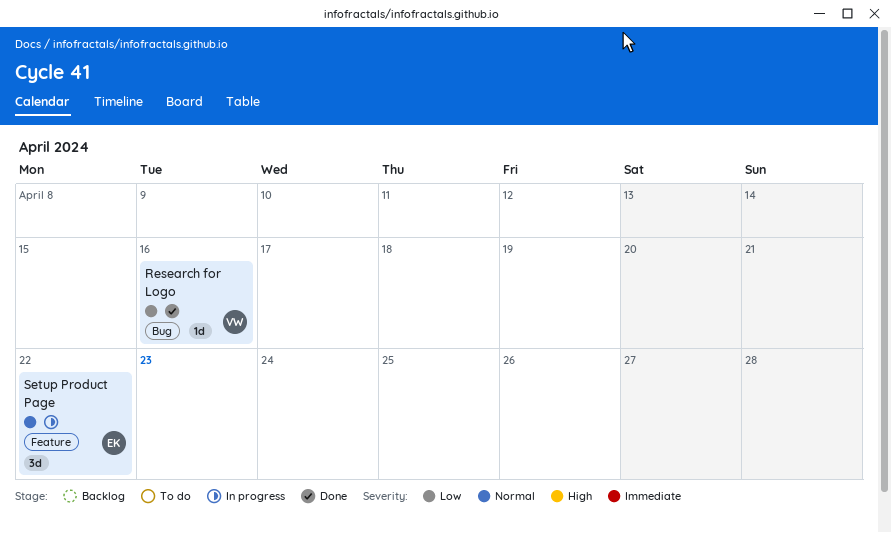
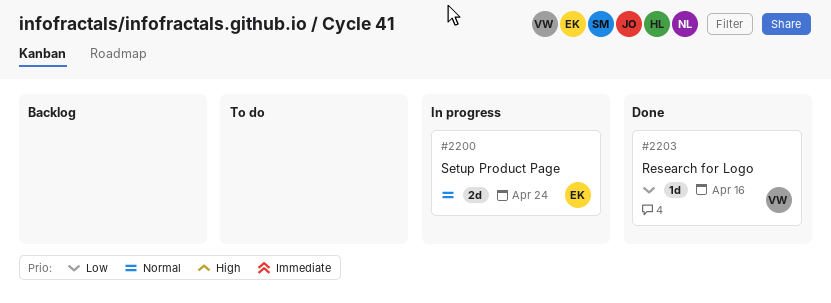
Setup Product Page, estimate: 3d -> 2d
Setup Product Page, due: Apr 22 -> Apr 24

